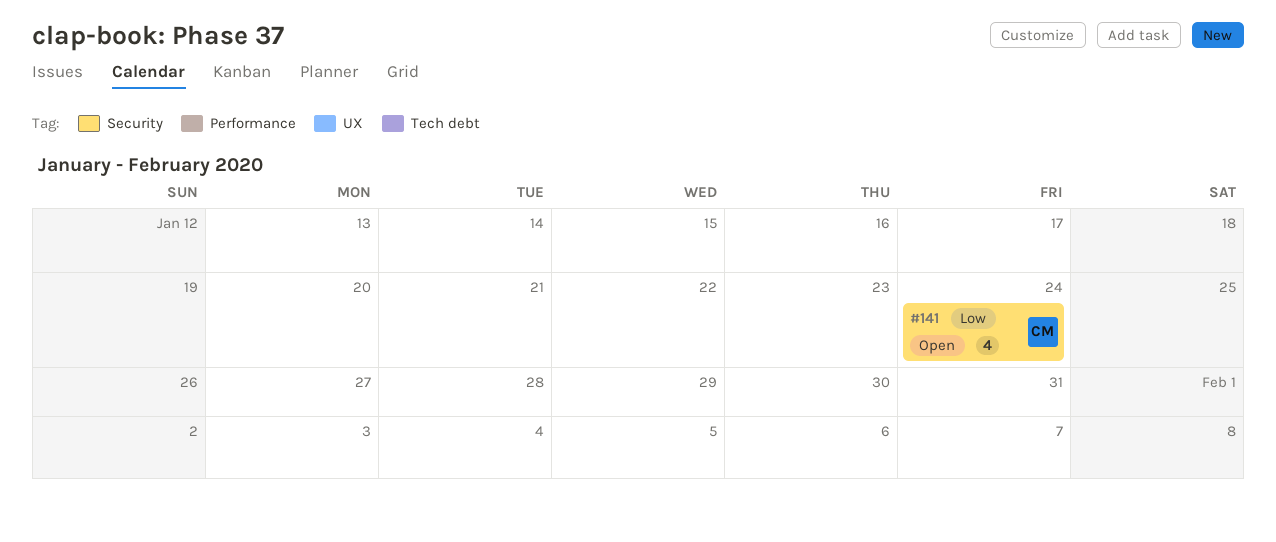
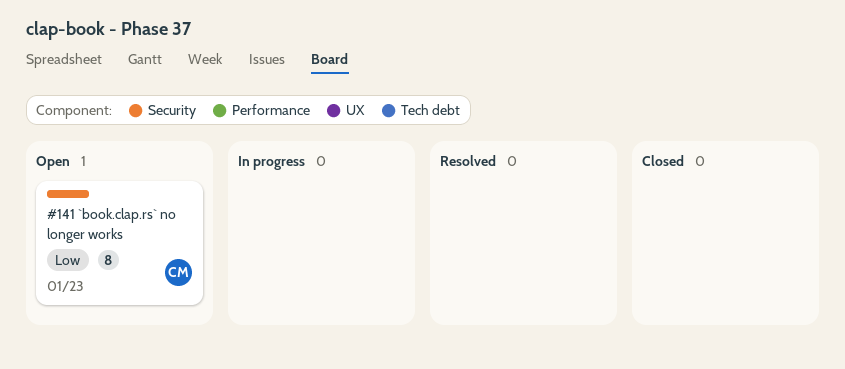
#141, estimate: 4 -> 8
#141, due: Jan 24 -> Jan 23

